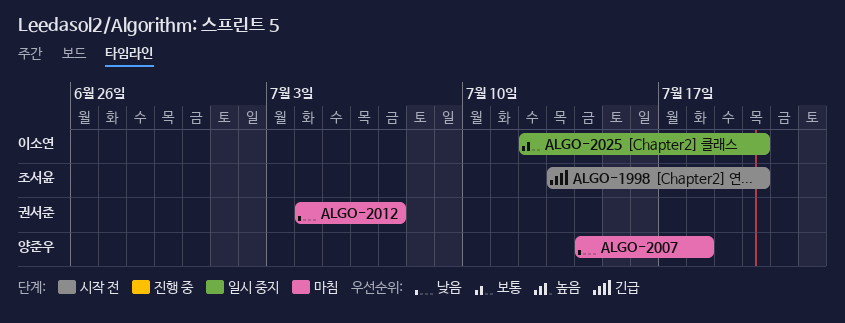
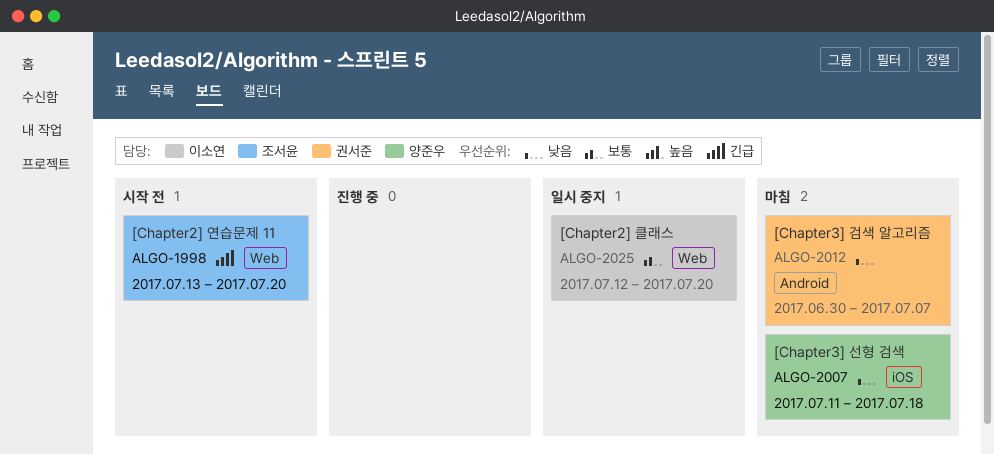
ALGO-2007, start: Jul 14 -> Jul 11
ALGO-2012, start: Jul 4 -> Jun 30

